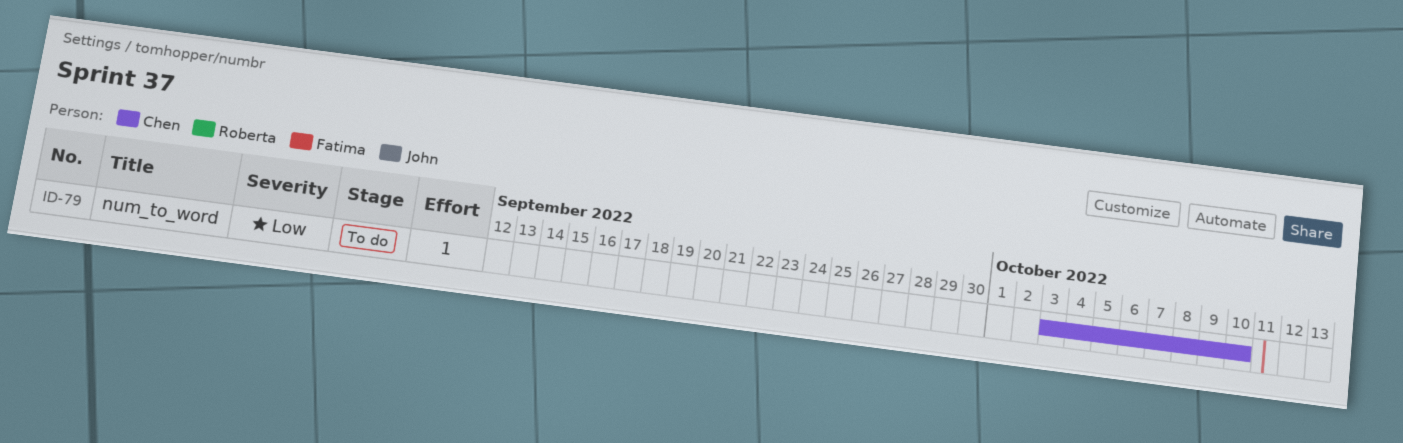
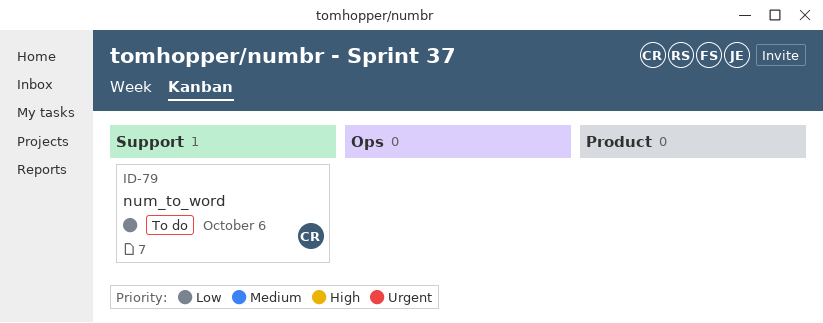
ID-79, due: Oct 10 -> Oct 6

